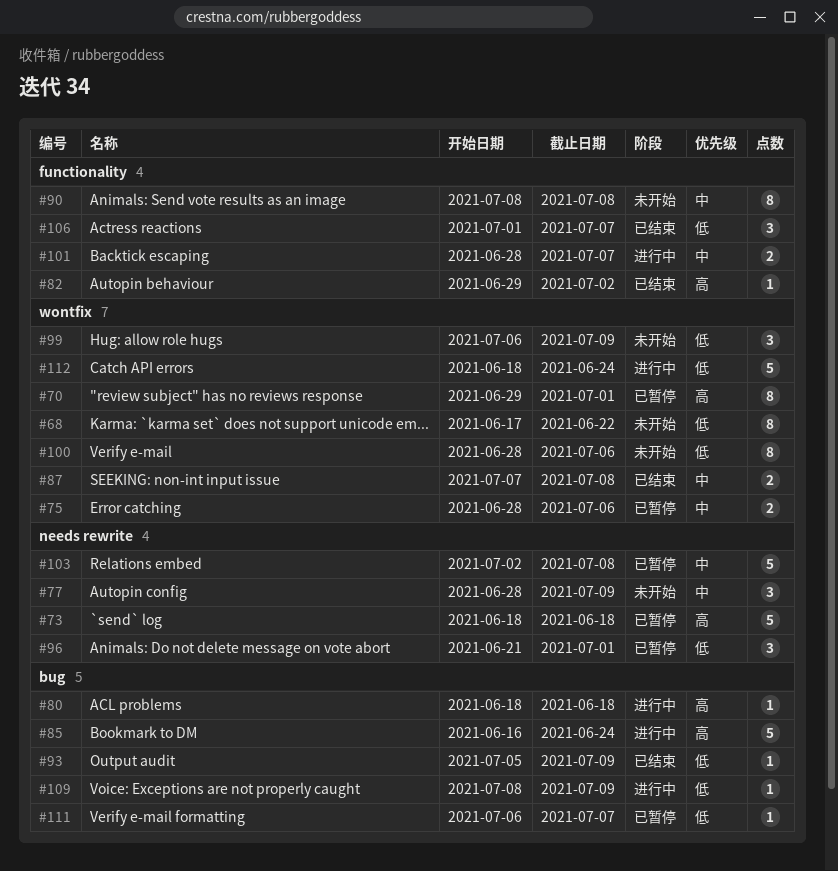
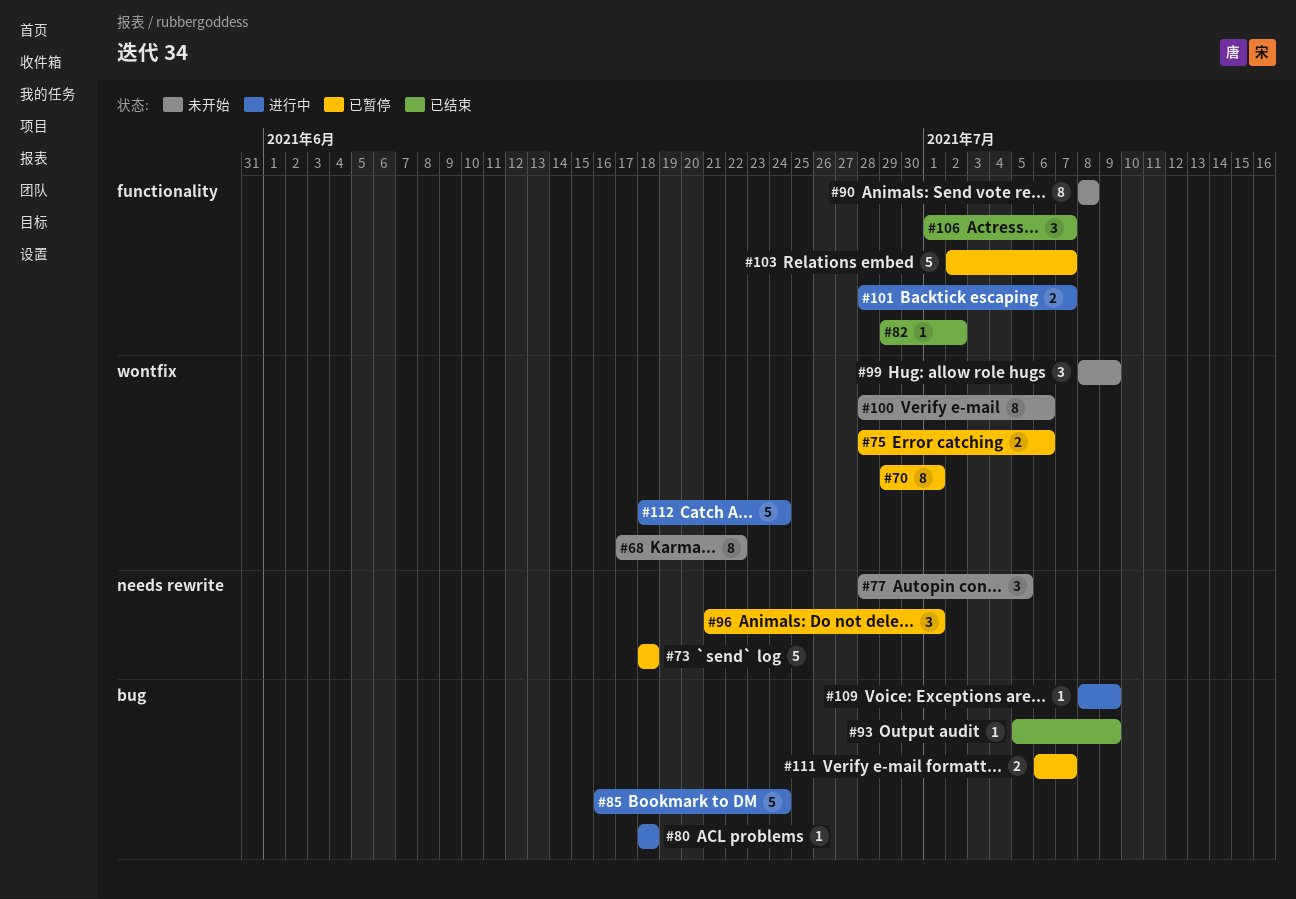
#77, due: Jul 9 -> Jul 5
#87: present -> none
#99, start: Jul 6 -> Jul 8
#103, label: needs rewrite -> functionality
#103, due: Jul 8 -> Jul 7
#111, estimate: 1 -> 2

